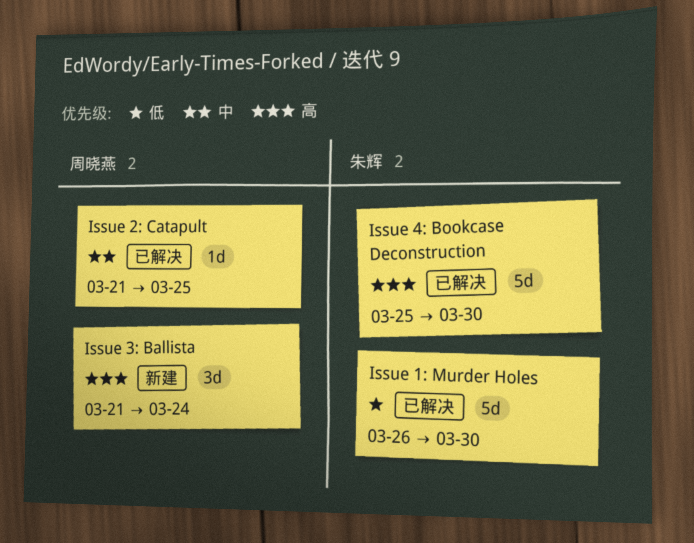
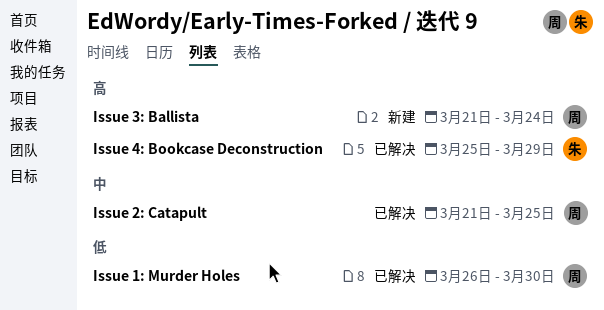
Issue 1: Murder Holes, owner: 朱辉 -> 周晓燕
Issue 4: Bookcase Deconstruction, due: Mar 30 -> Mar 29

